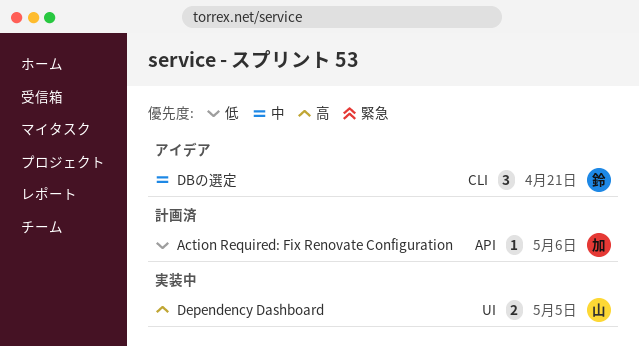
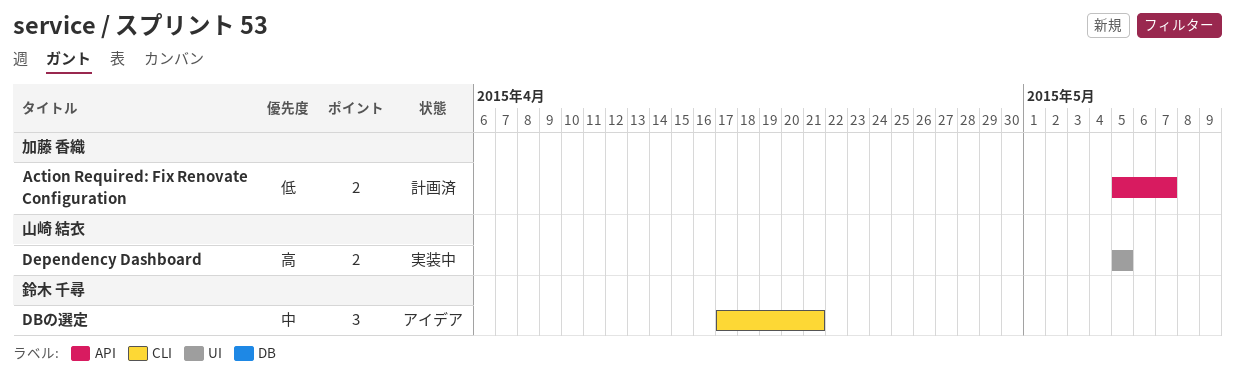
Action Required: Fix Renovate Configuration, estimate: 1 -> 2
Action Required: Fix Renovate Configuration, due: May 6 -> May 7

